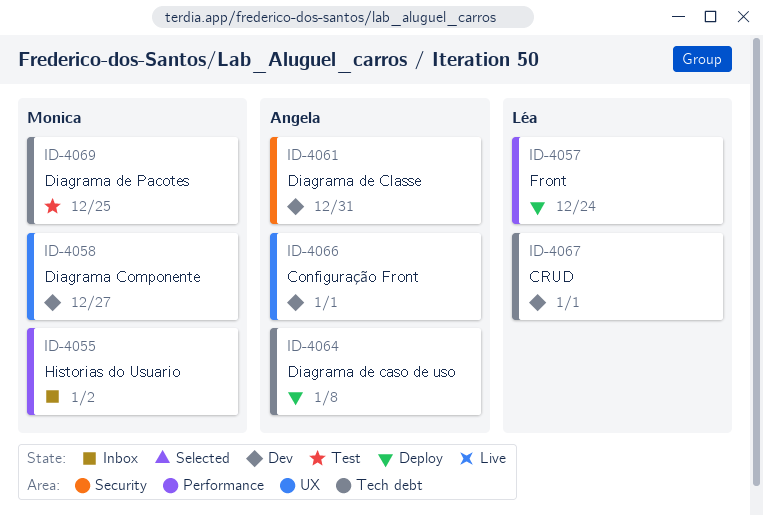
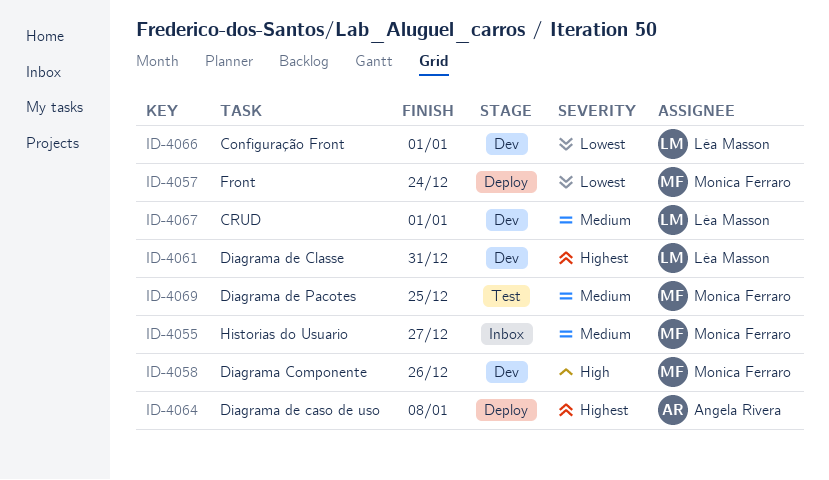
ID-4055, due: Jan 2 -> Dec 27
ID-4057, owner: Léa Masson -> Monica Ferraro
ID-4058, due: Dec 27 -> Dec 26
ID-4061, owner: Angela Rivera -> Léa Masson
ID-4066, owner: Angela Rivera -> Léa Masson

